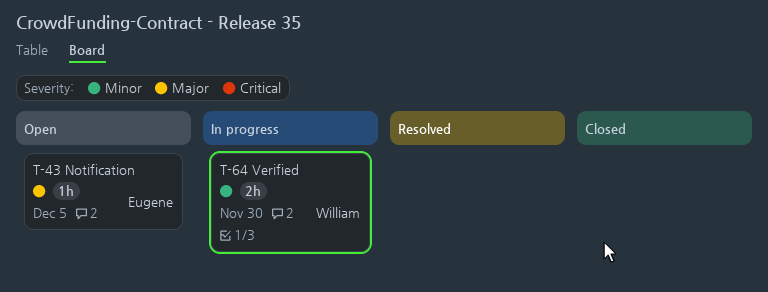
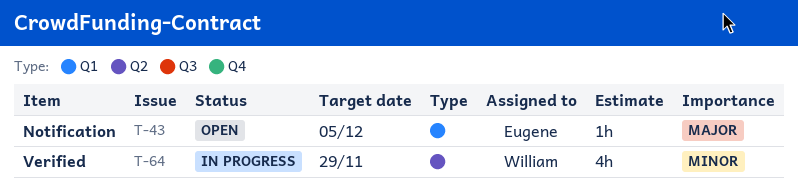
T-64, estimate: 2h -> 4h
T-64, due: Nov 30 -> Nov 29

